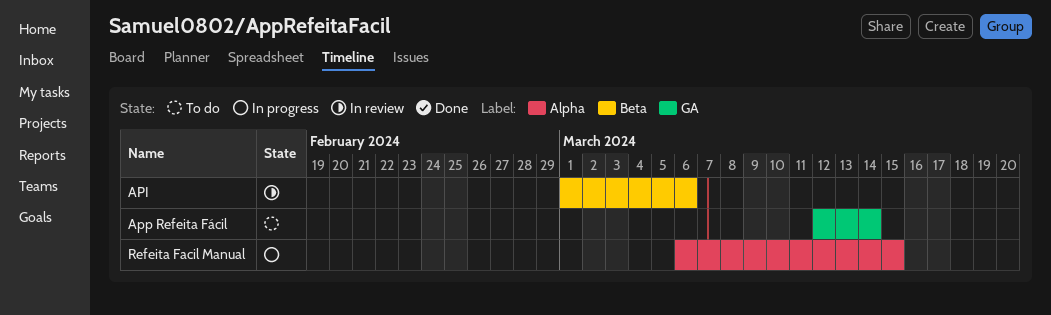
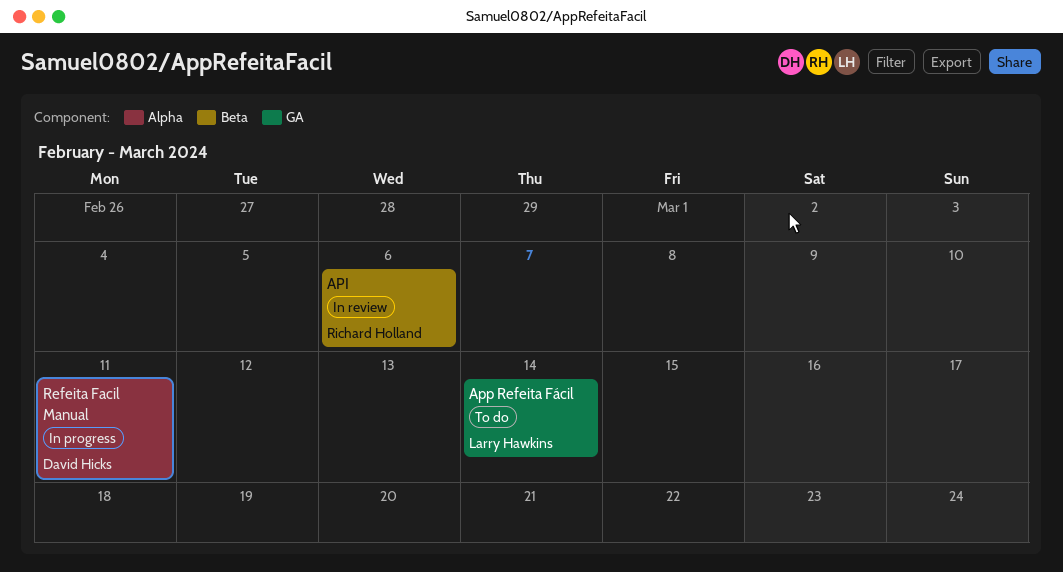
Refeita Facil Manual, due: Mar 15 -> Mar 11

